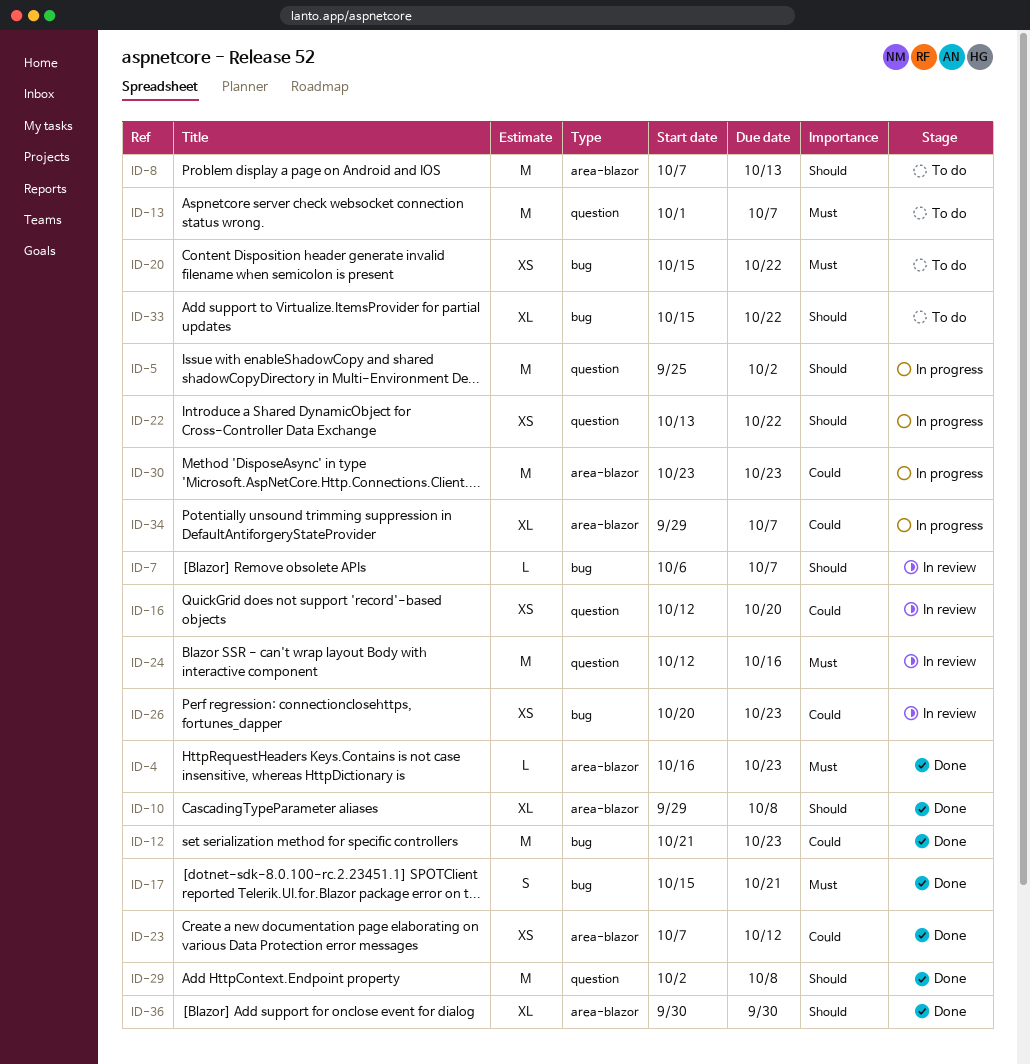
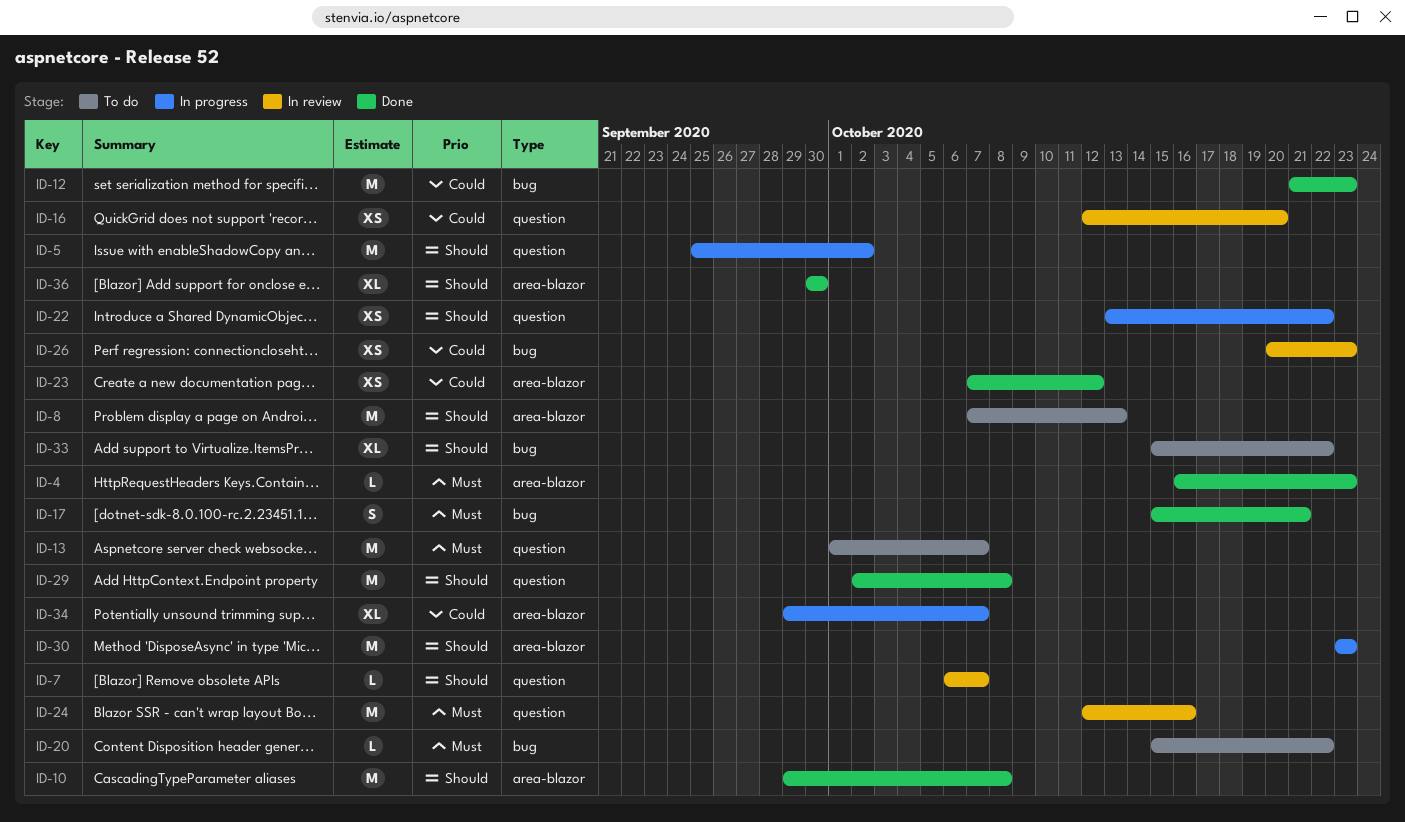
ID-7, label: bug -> question
ID-10, estimate: XL -> M
ID-20, estimate: XS -> L
ID-30, priority: Could -> Should

